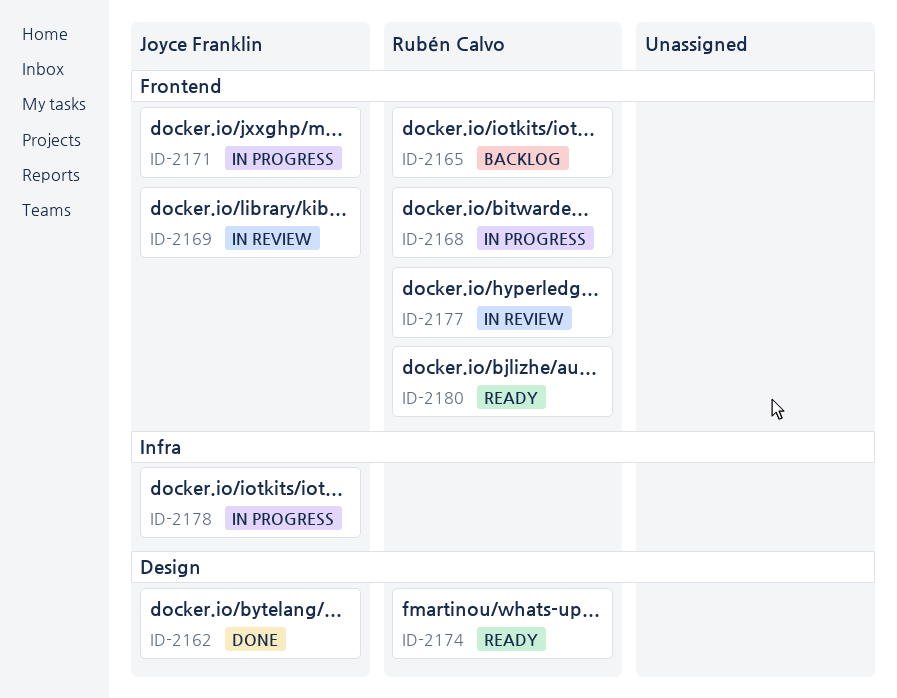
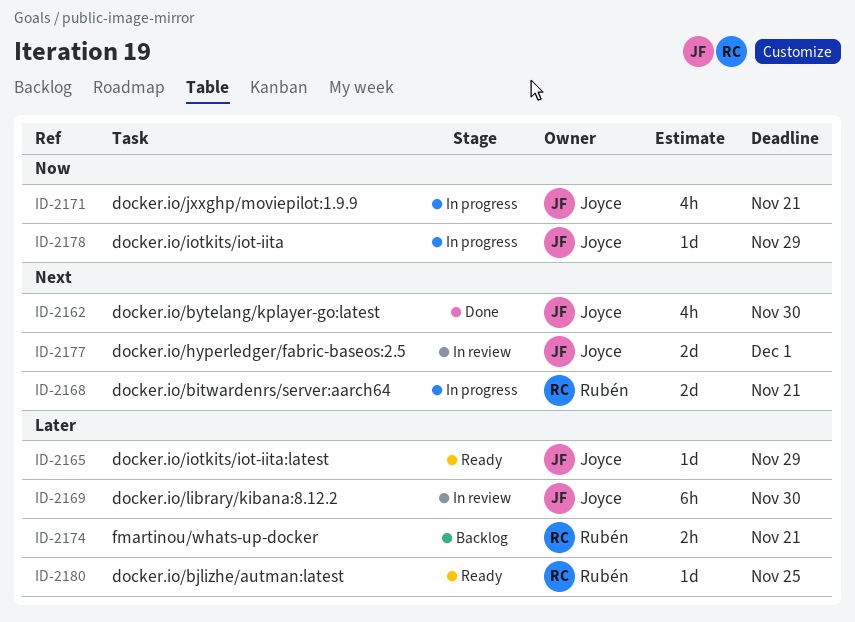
ID-2165, status: Backlog -> Ready
ID-2165, owner: Rubén Calvo -> Joyce Franklin
ID-2174, status: Ready -> Backlog
ID-2177, owner: Rubén Calvo -> Joyce Franklin

